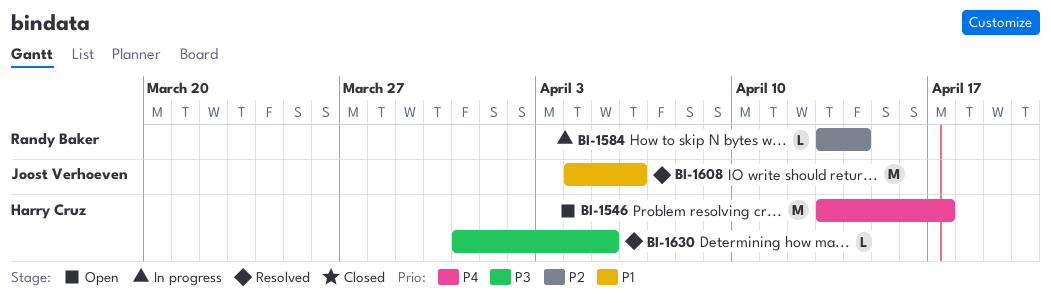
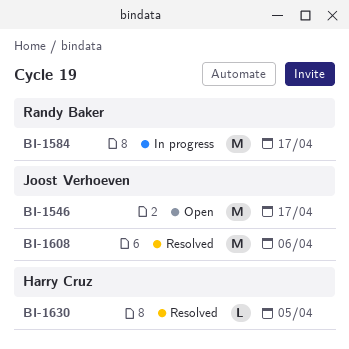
BI-1546, owner: Harry Cruz -> Joost Verhoeven
BI-1584, estimate: L -> M
BI-1584, due: Apr 14 -> Apr 17

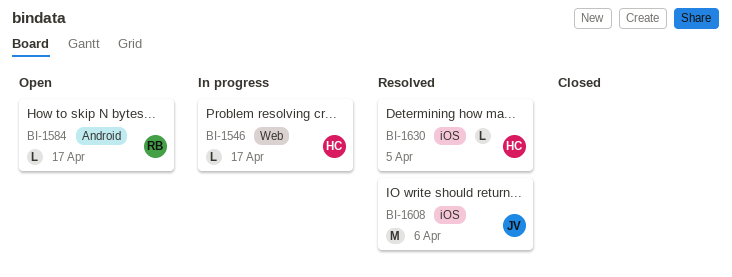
BI-1546, status: Open -> In progress
BI-1546, owner: Joost Verhoeven -> Harry Cruz
BI-1546, estimate: M -> L
BI-1584, status: In progress -> Open
BI-1584, estimate: M -> L

